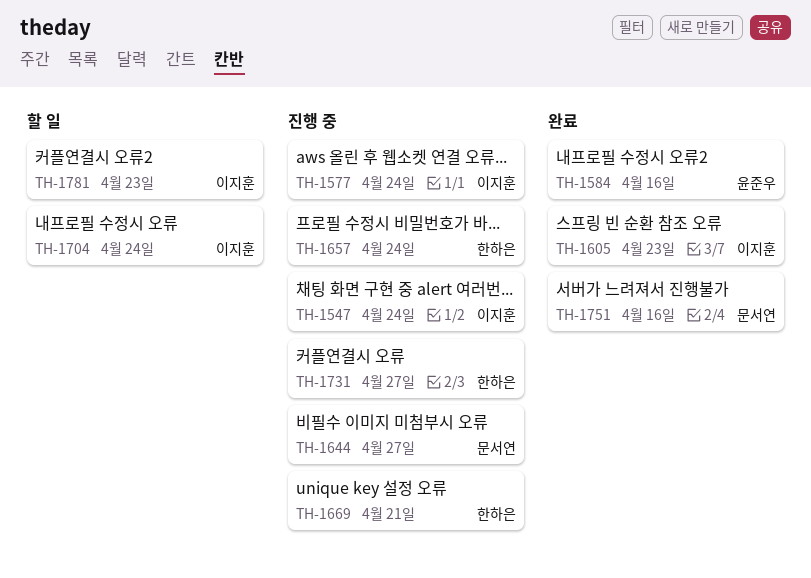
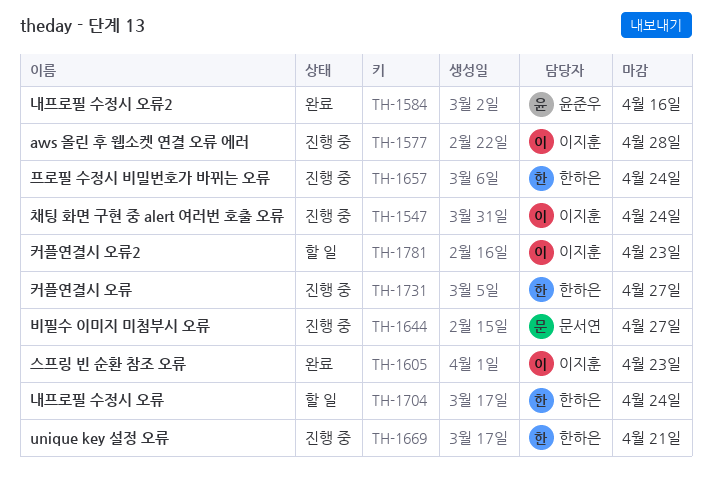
TH-1577, due: Apr 24 -> Apr 28
TH-1704, owner: 이지훈 -> 한하은
TH-1751: present -> none

